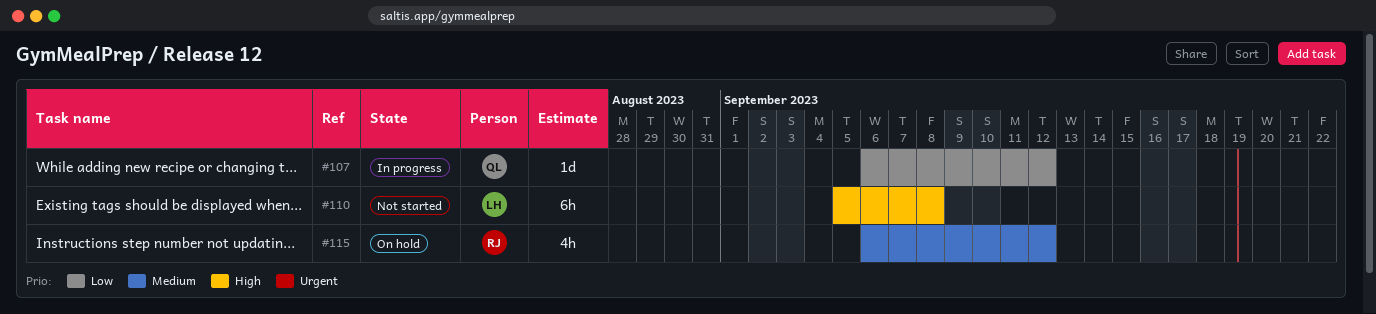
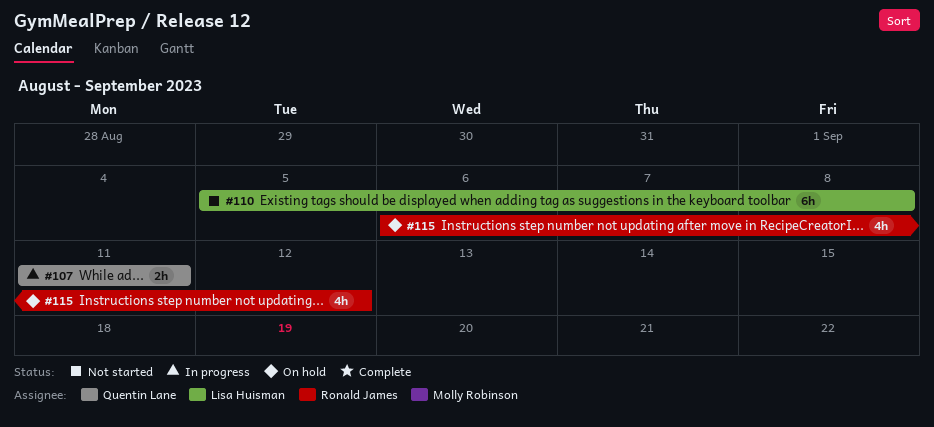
#107, estimate: 1d -> 2h
#107, start: Sep 6 -> Sep 11
#107, due: Sep 12 -> Sep 11

